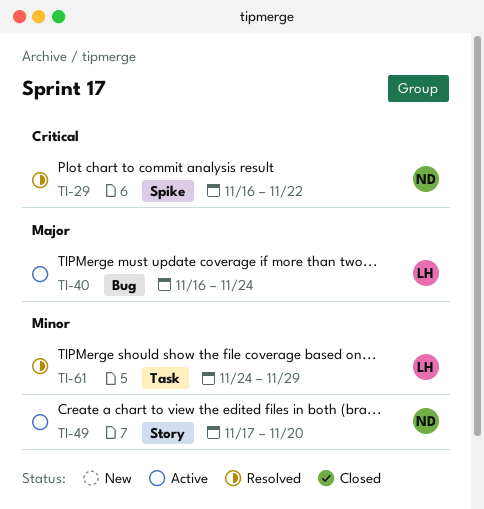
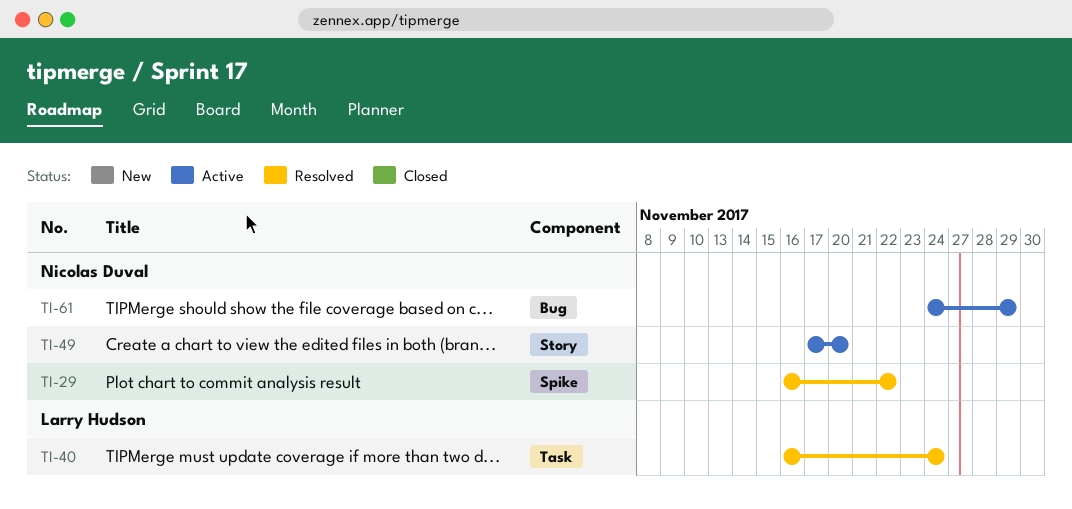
TI-40, status: Active -> Resolved
TI-40, label: Bug -> Task
TI-61, status: Resolved -> Active
TI-61, owner: Larry Hudson -> Nicolas Duval
TI-61, label: Task -> Bug

